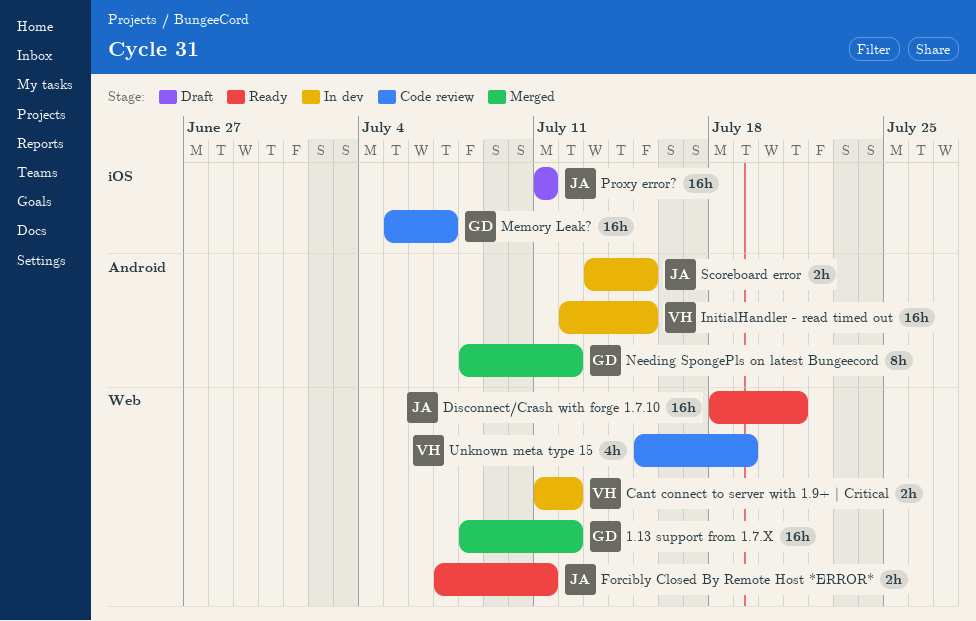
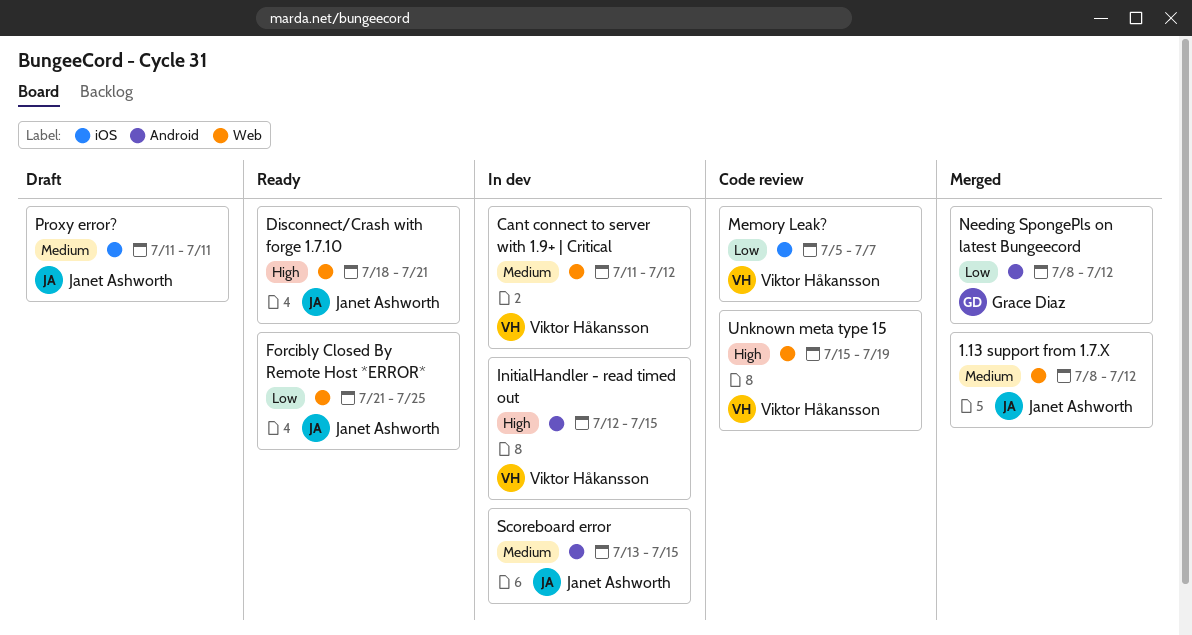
1.13 support from 1.7.X, owner: Grace Diaz -> Janet Ashworth
Forcibly Closed By Remote Host *ERROR*, start: Jul 7 -> Jul 21
Forcibly Closed By Remote Host *ERROR*, due: Jul 11 -> Jul 25
Memory Leak?, owner: Grace Diaz -> Viktor Håkansson

